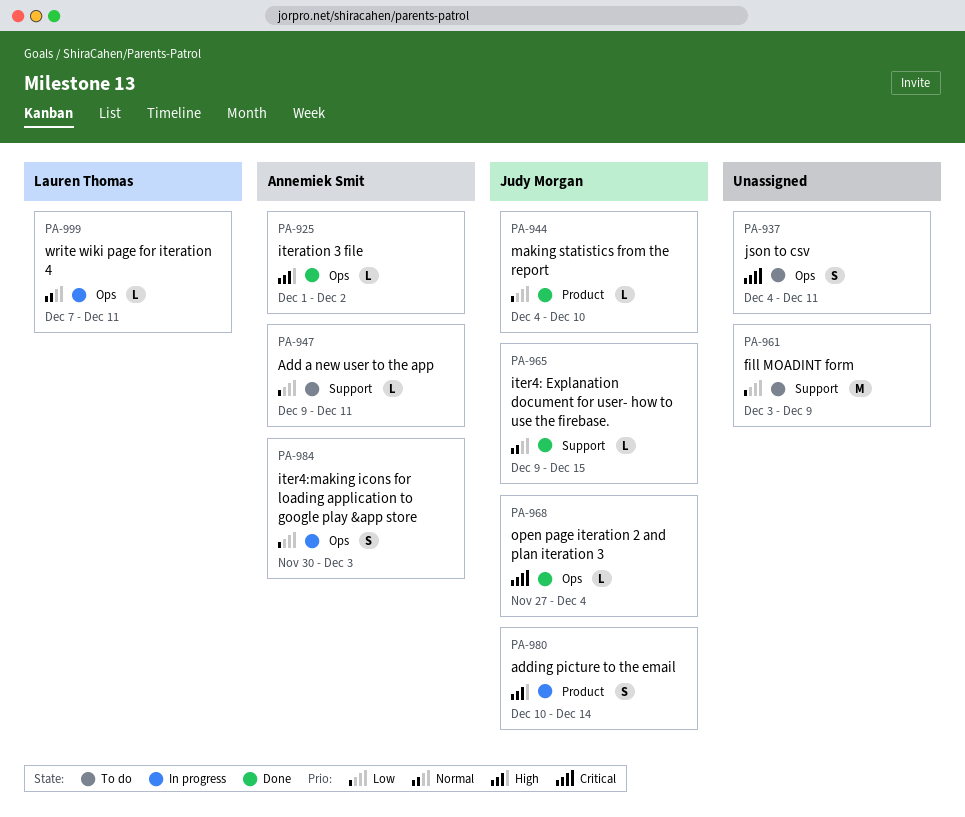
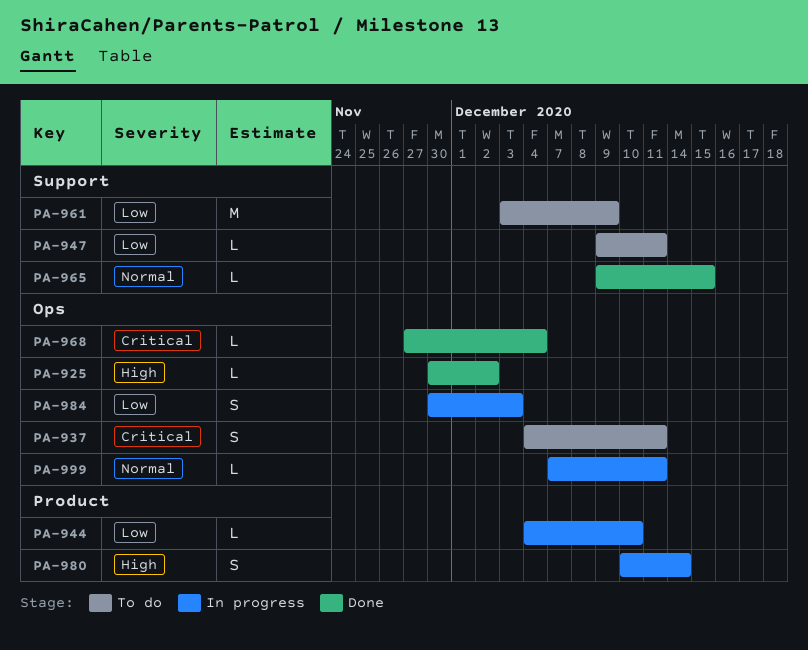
PA-925, start: Dec 1 -> Nov 30
PA-944, status: Done -> In progress

